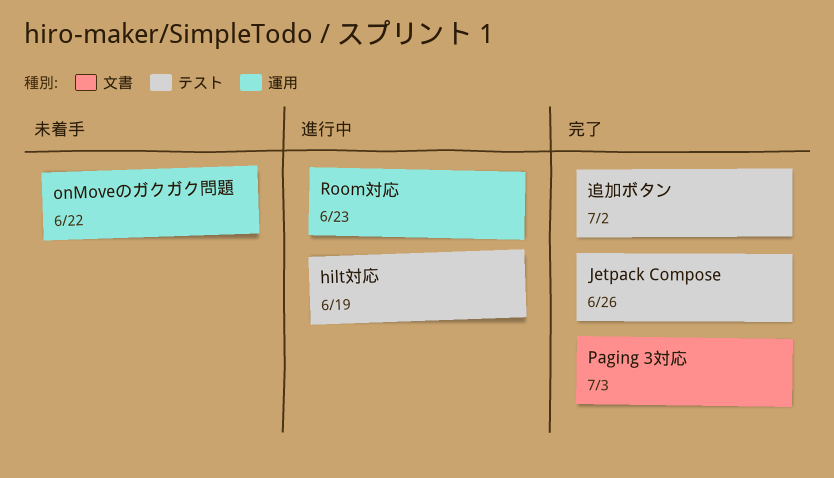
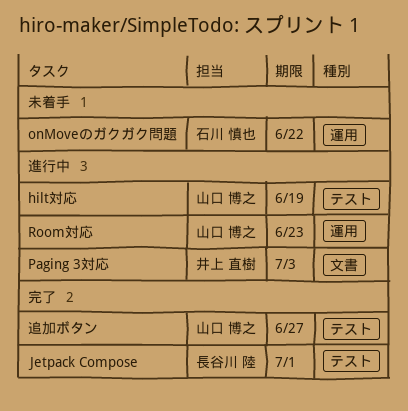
Jetpack Compose, due: Jun 26 -> Jul 1
Paging 3対応, status: 完了 -> 進行中
追加ボタン, due: Jul 2 -> Jun 27

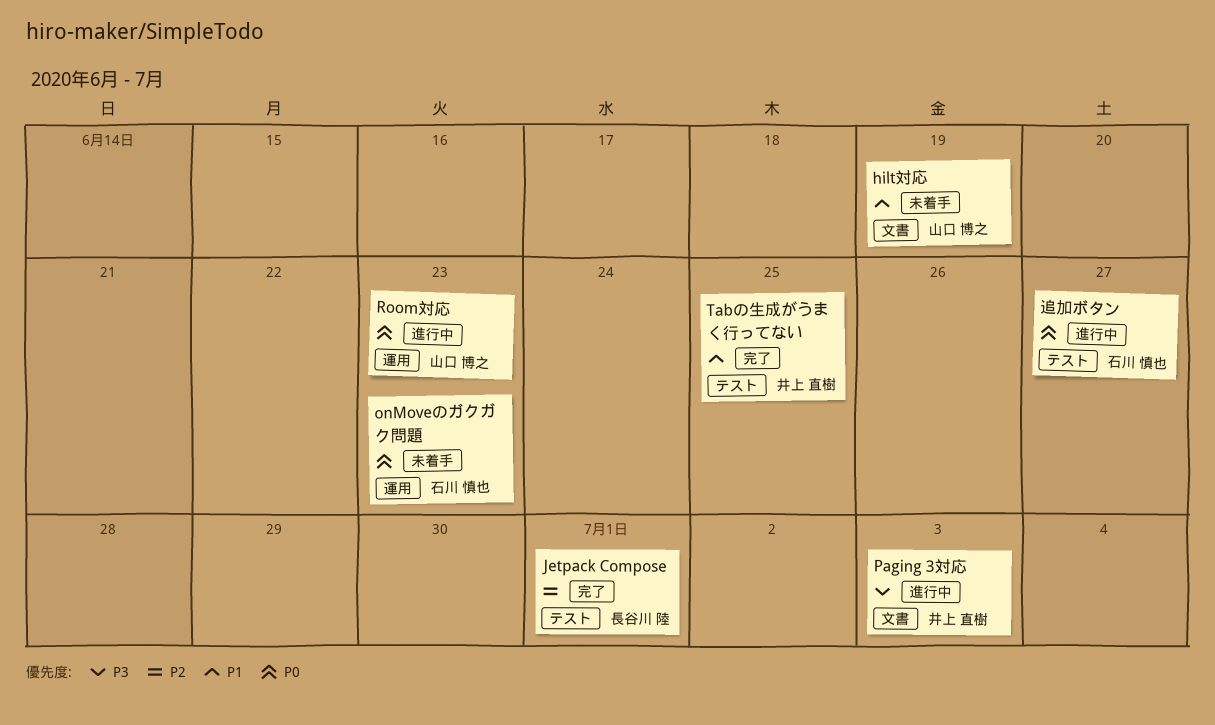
hilt対応, status: 進行中 -> 未着手
hilt対応, label: テスト -> 文書
onMoveのガクガク問題, due: Jun 22 -> Jun 23
Tabの生成がうまく行ってない: none -> present
追加ボタン, status: 完了 -> 進行中
追加ボタン, owner: 山口 博之 -> 石川 慎也

